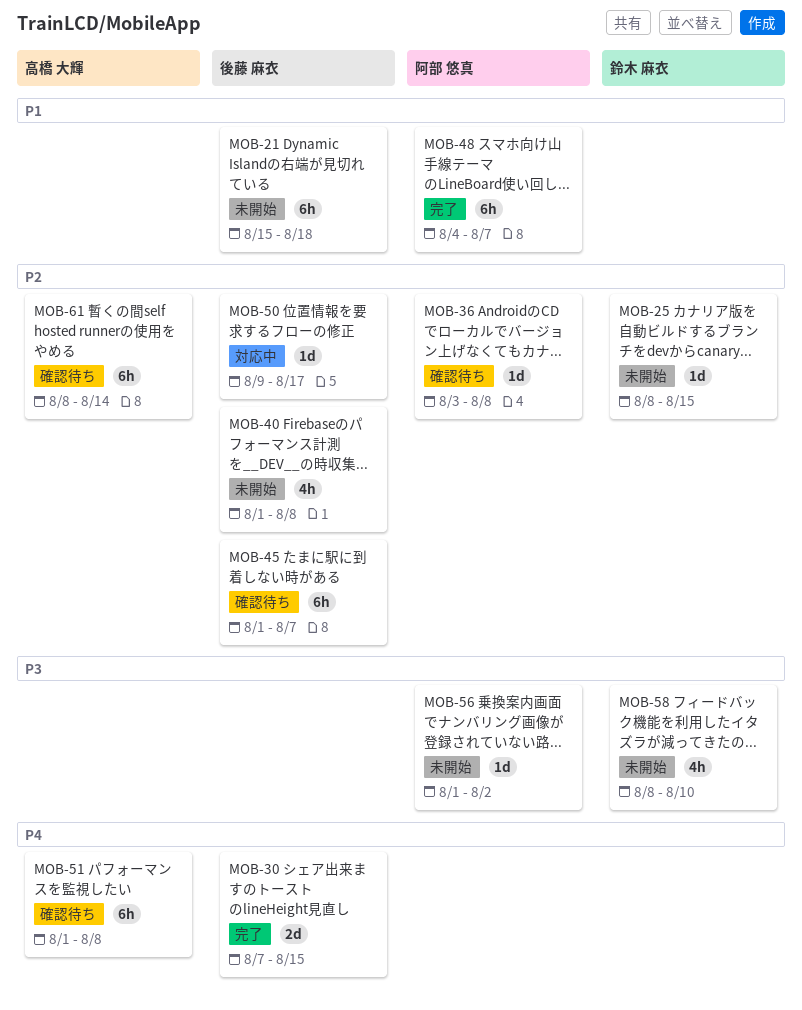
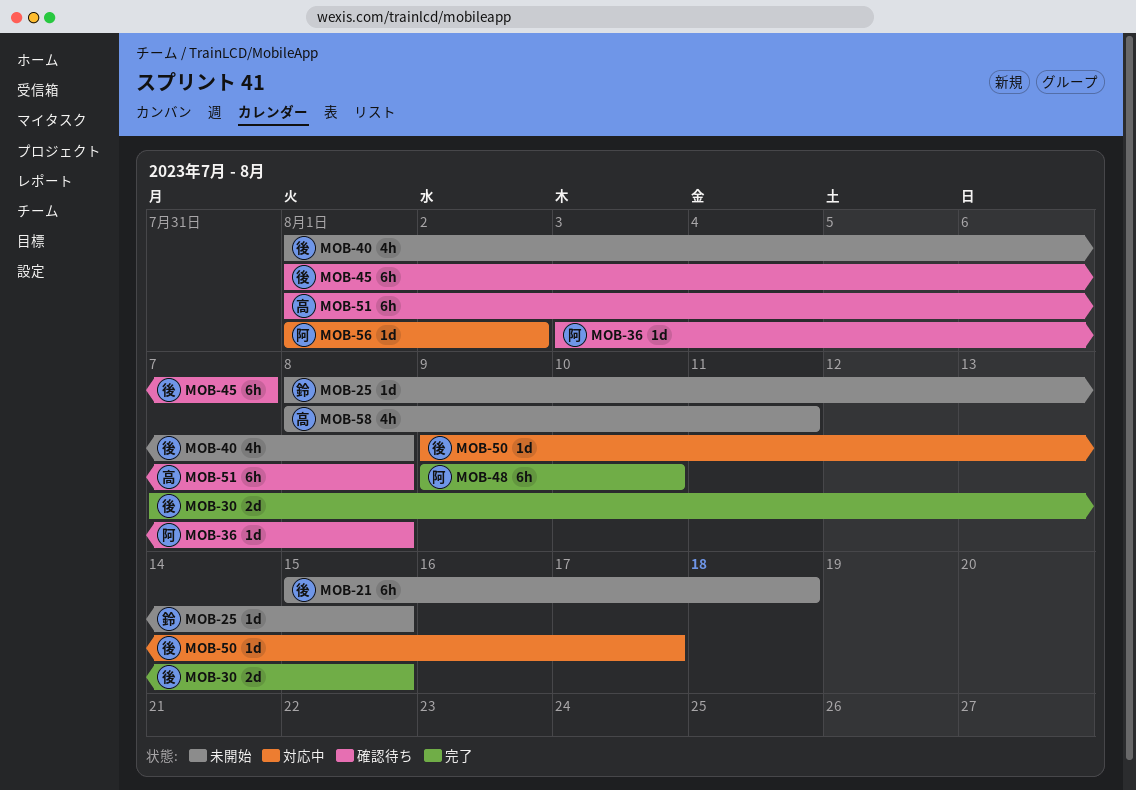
MOB-48, start: Aug 4 -> Aug 9
MOB-48, due: Aug 7 -> Aug 10
MOB-56, status: 未開始 -> 対応中
MOB-58, owner: 鈴木 麻衣 -> 高橋 大輝
MOB-58, due: Aug 10 -> Aug 11
MOB-61: present -> none

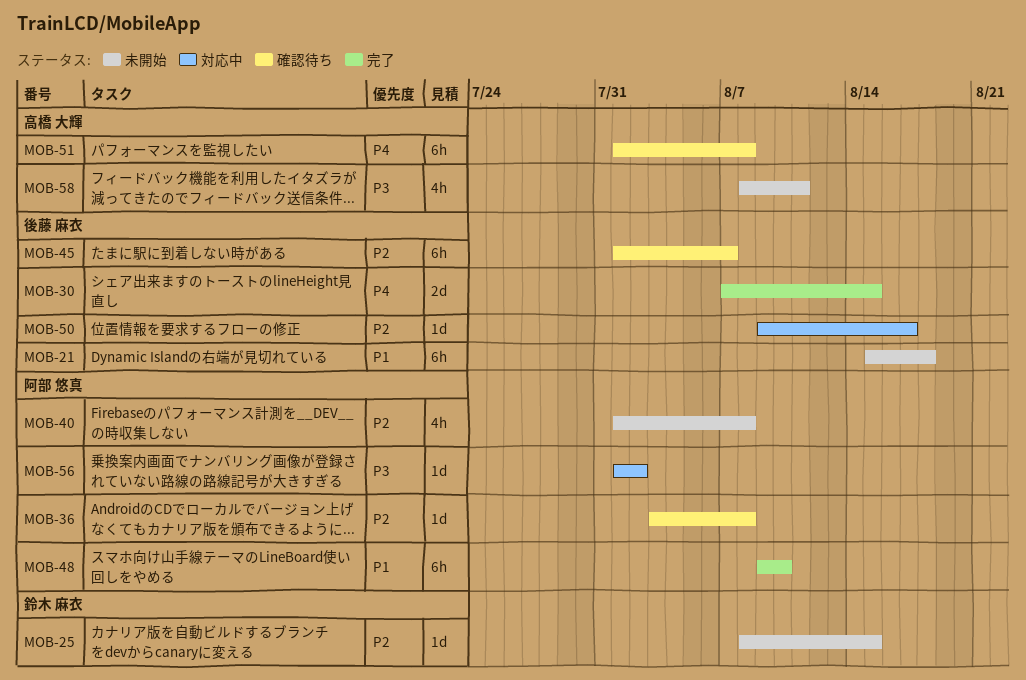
MOB-40, owner: 後藤 麻衣 -> 阿部 悠真

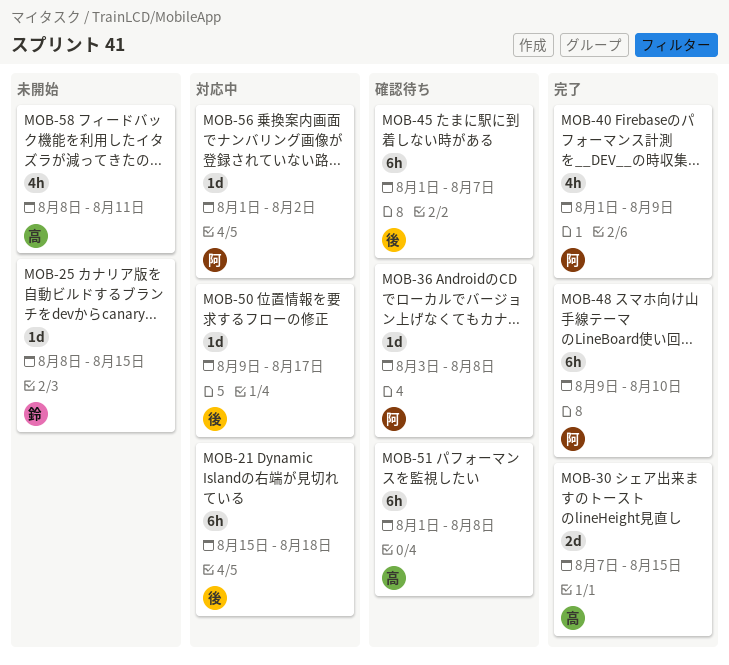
MOB-21, status: 未開始 -> 対応中
MOB-30, owner: 後藤 麻衣 -> 高橋 大輝
MOB-40, status: 未開始 -> 完了
MOB-40, due: Aug 8 -> Aug 9

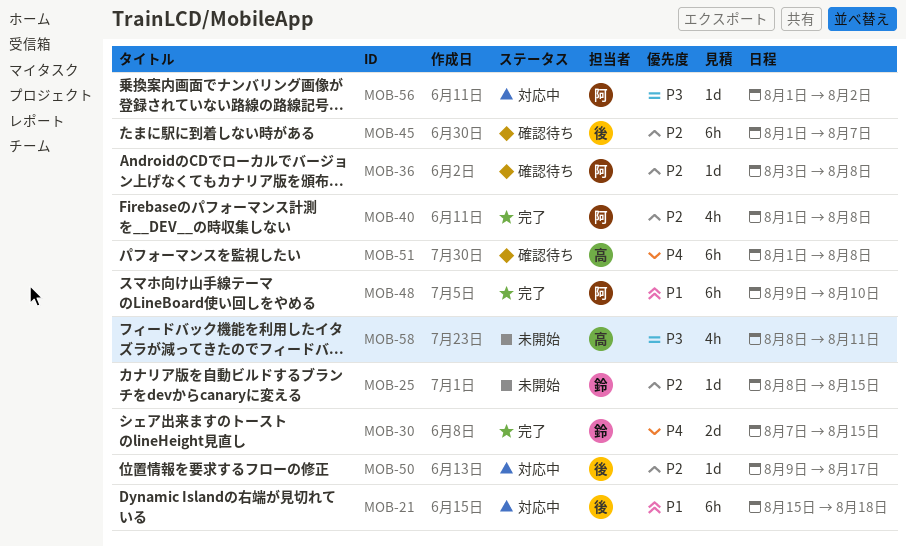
MOB-30, owner: 高 -> 鈴
MOB-40, due: Aug 9 -> Aug 8

